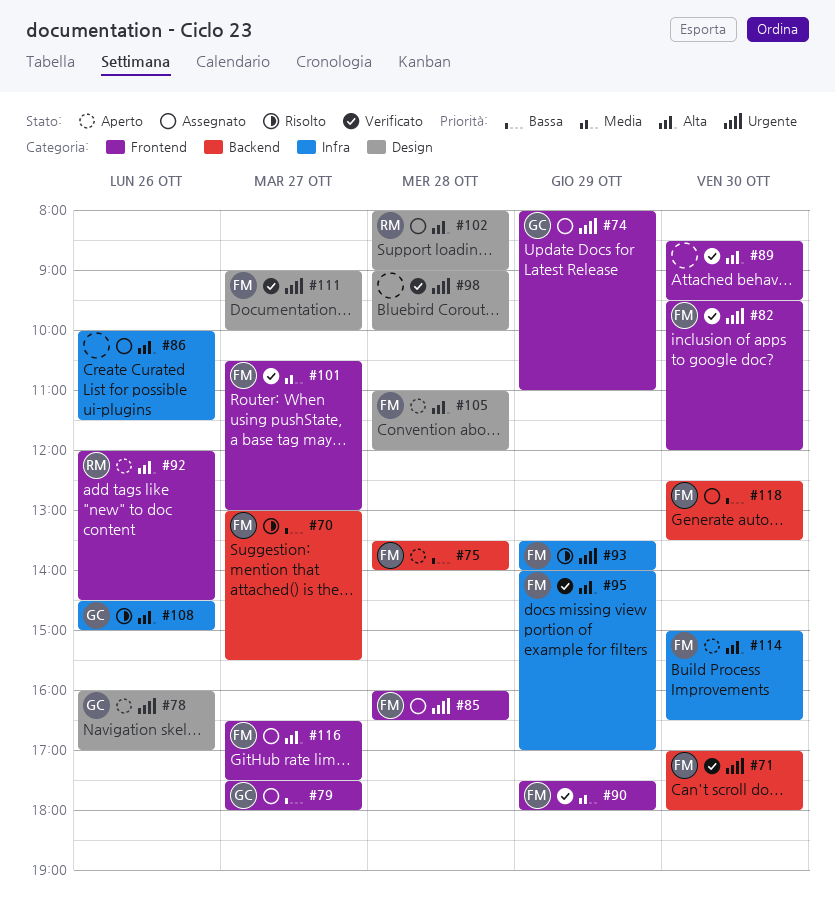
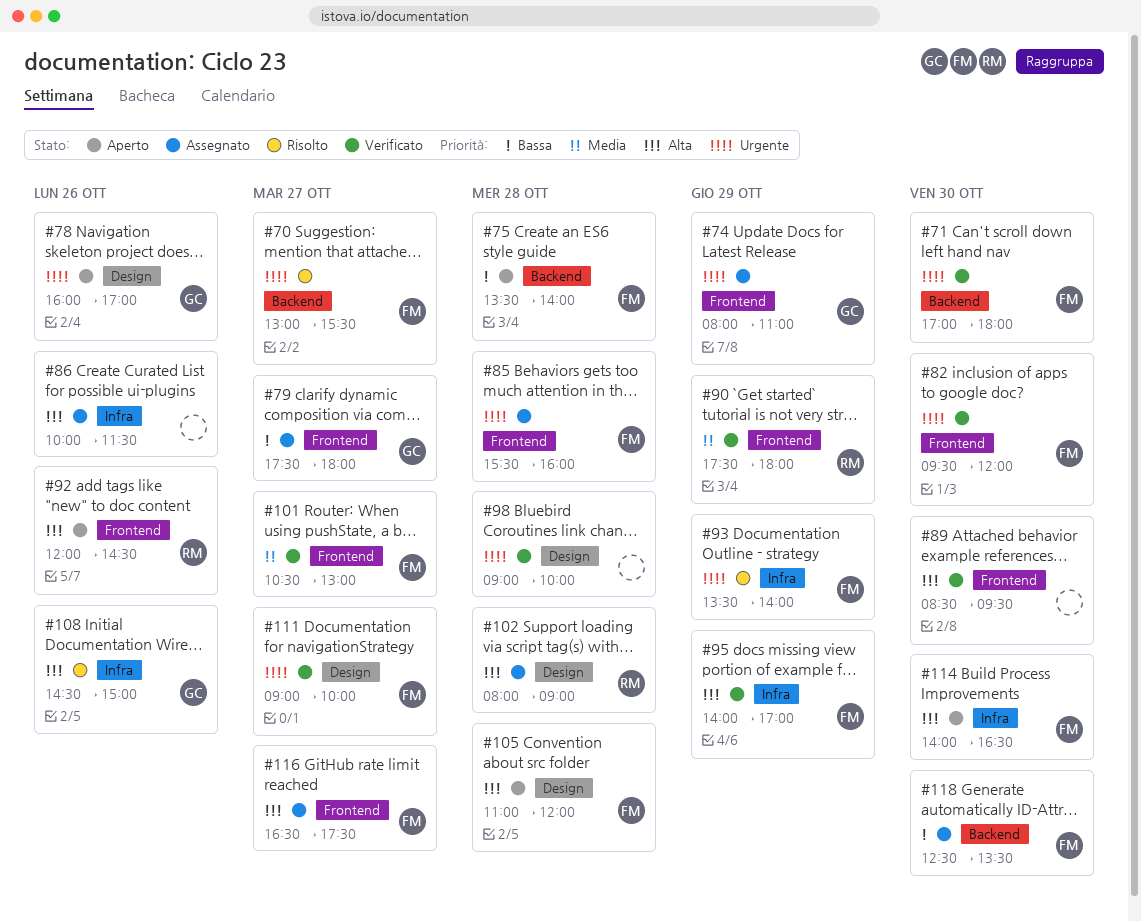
#70, priority: Bassa -> Urgente
#85, begins: 16:00 -> 15:30
#85, ends: 16:30 -> 16:00
#90, owner: FM -> RM
#114, begins: 15:00 -> 14:00

